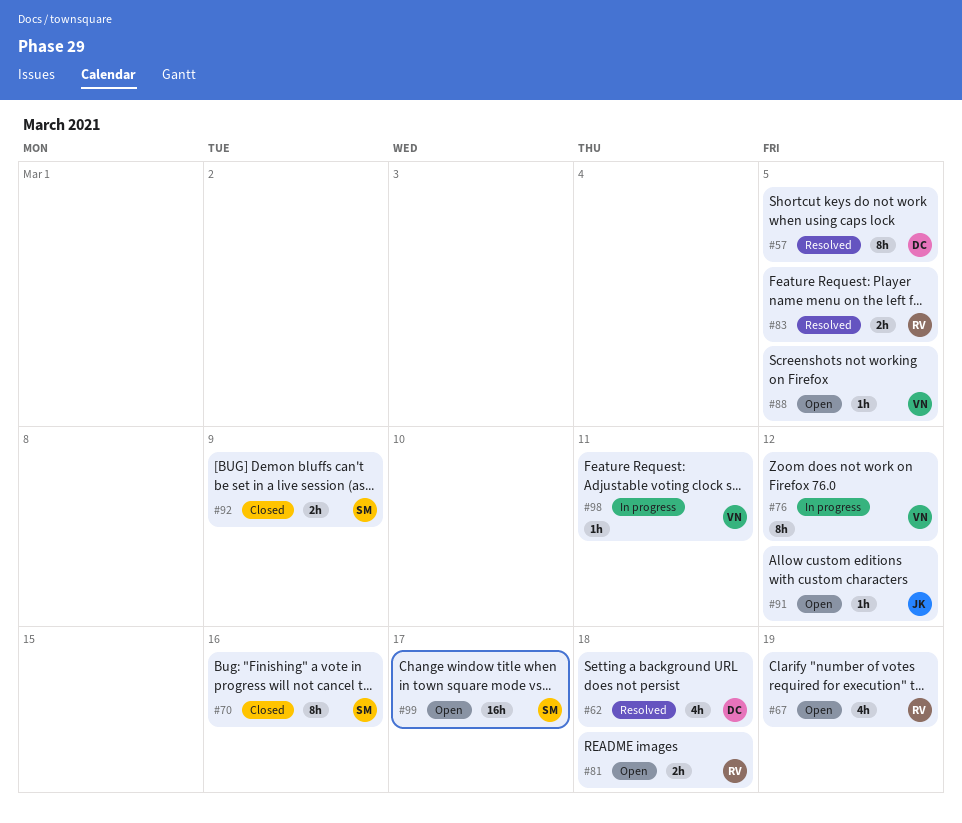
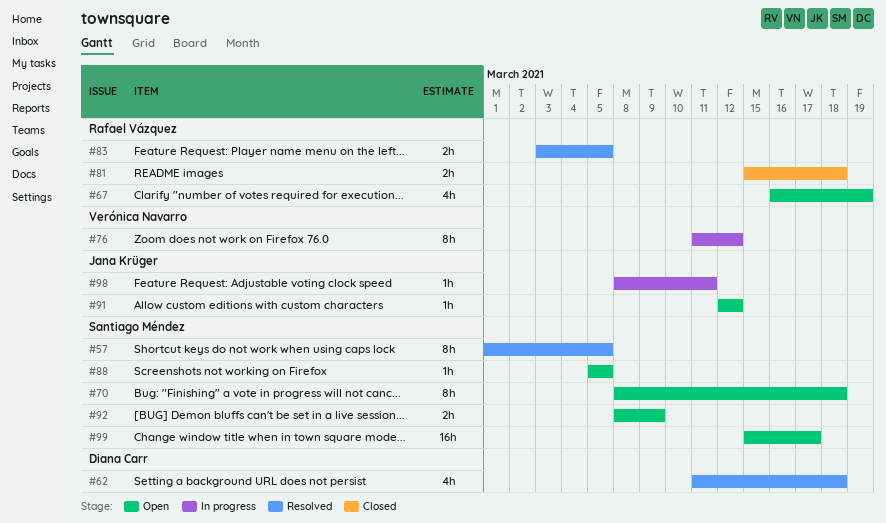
#57, owner: Diana Carr -> Santiago Méndez
#70, status: Closed -> Open
#70, due: Mar 16 -> Mar 18
#81, status: Open -> Closed
#88, owner: Verónica Navarro -> Santiago Méndez
#92, status: Closed -> Open
#98, owner: Verónica Navarro -> Jana Krüger

